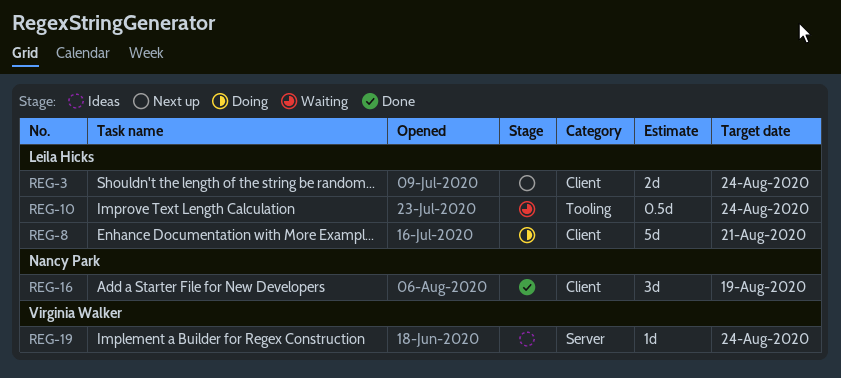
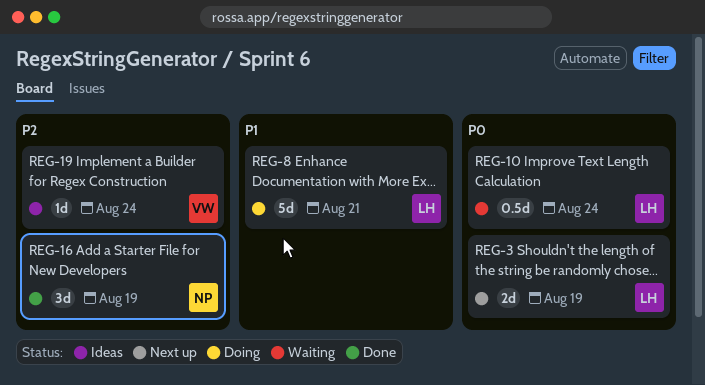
REG-3, due: Aug 24 -> Aug 19

